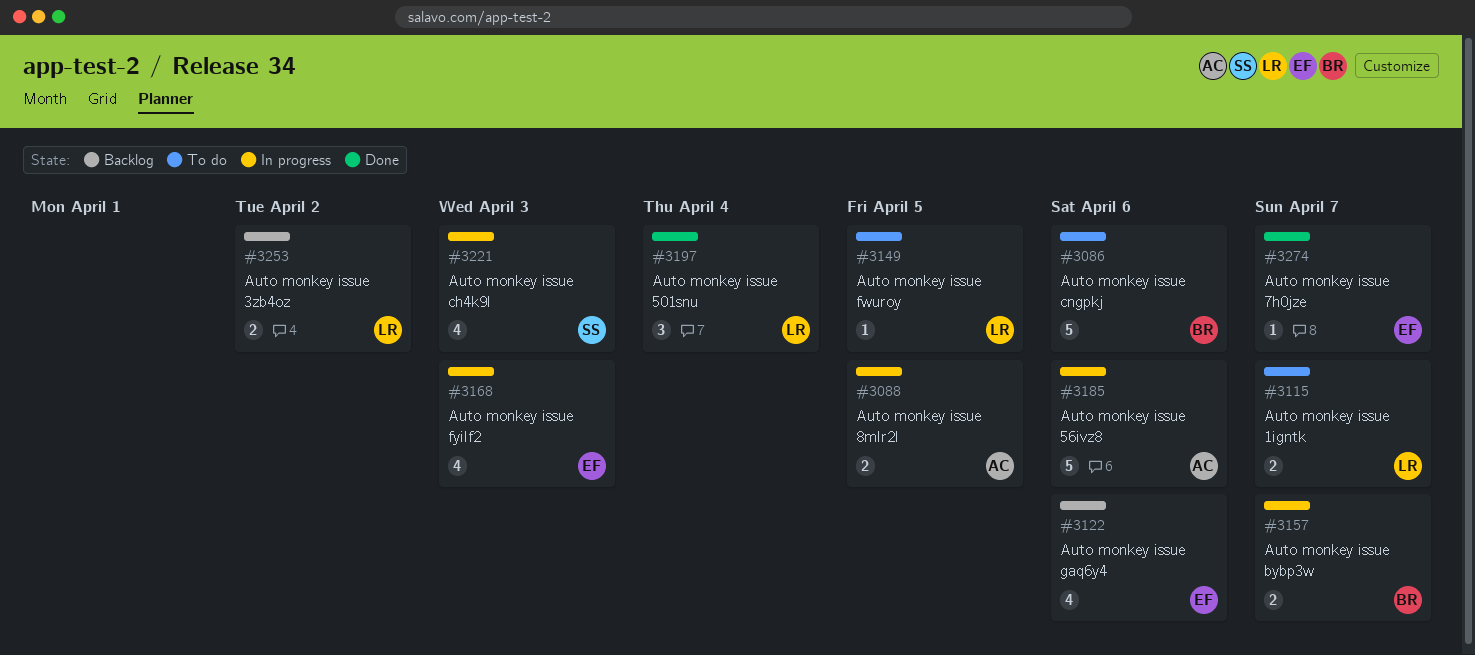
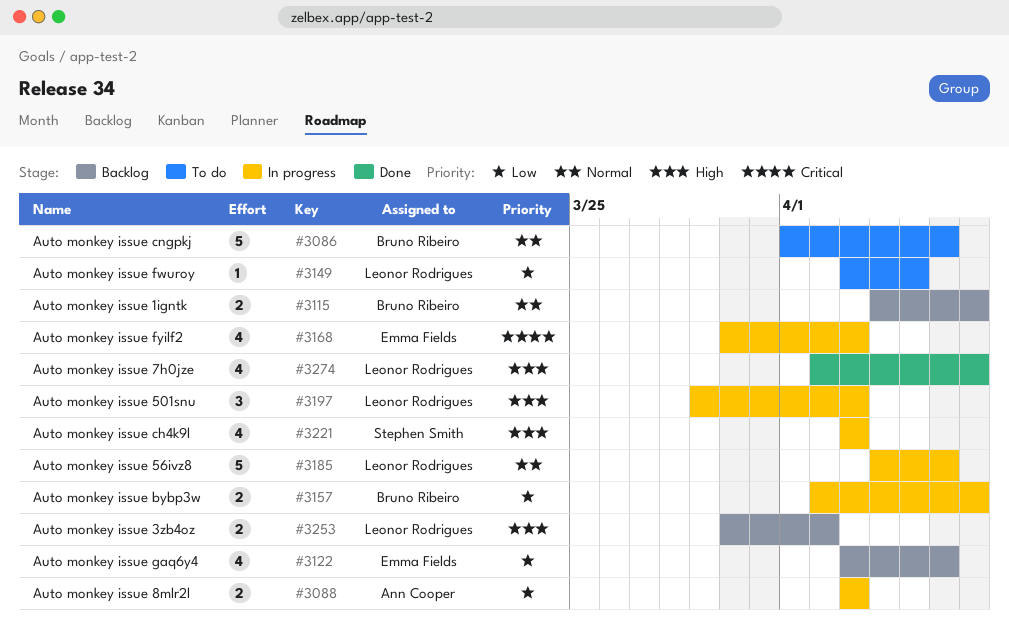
#3088, due: Apr 5 -> Apr 3
#3115, status: To do -> Backlog
#3115, owner: Leonor Rodrigues -> Bruno Ribeiro
#3185, owner: Ann Cooper -> Leonor Rodrigues
#3197, status: Done -> In progress
#3197, due: Apr 4 -> Apr 3
#3274, owner: Emma Fields -> Leonor Rodrigues
#3274, estimate: 1 -> 4

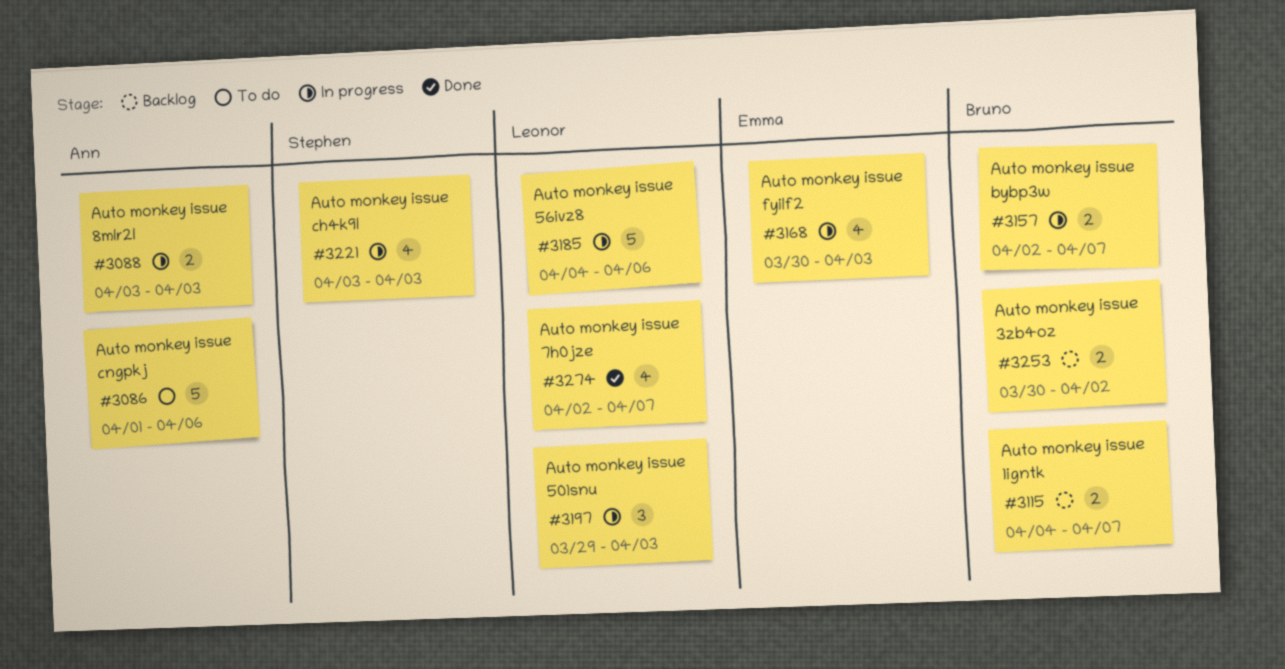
#3086, owner: Bruno Ribeiro -> Ann Cooper
#3122: present -> none
#3149: present -> none
#3253, owner: Leonor Rodrigues -> Bruno Ribeiro

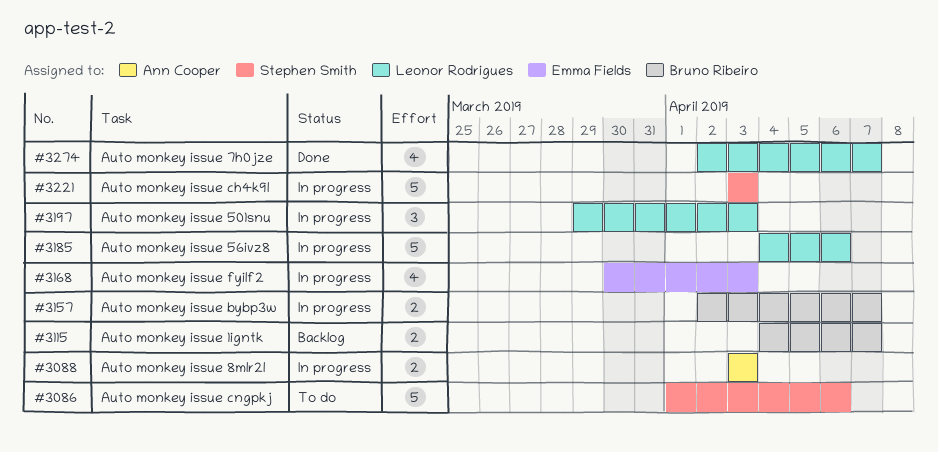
#3086, owner: Ann Cooper -> Stephen Smith
#3221, estimate: 4 -> 5
#3253: present -> none

